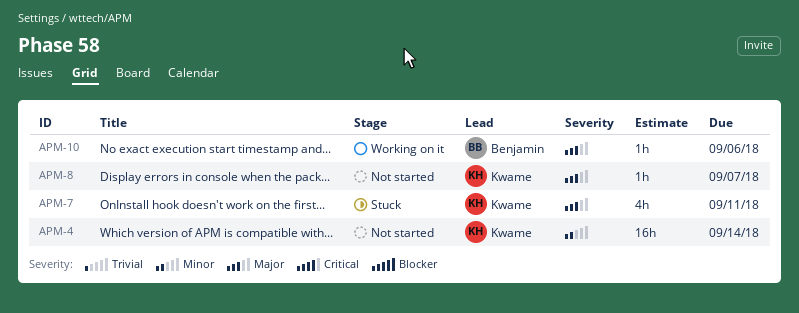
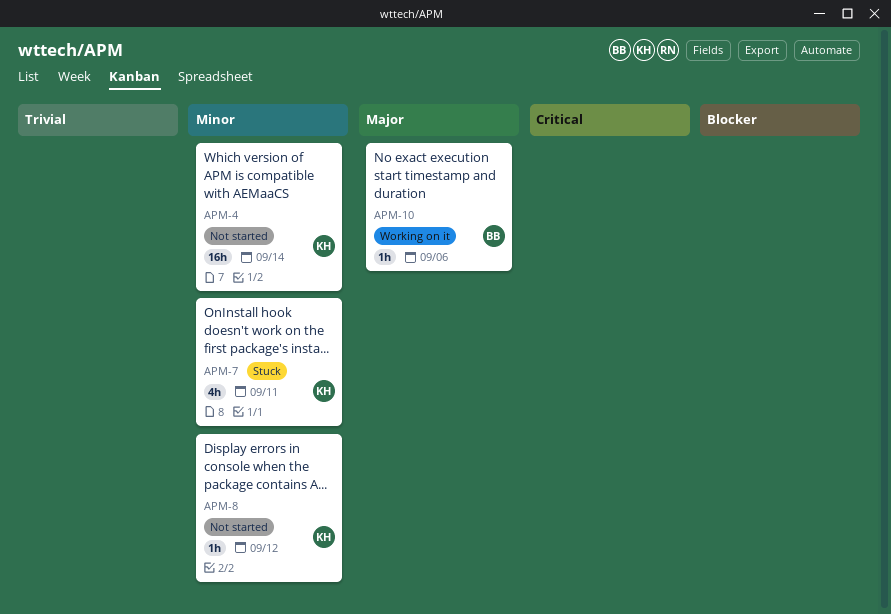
APM-7, priority: Major -> Minor
APM-8, priority: Major -> Minor
APM-8, due: Sep 7 -> Sep 12

